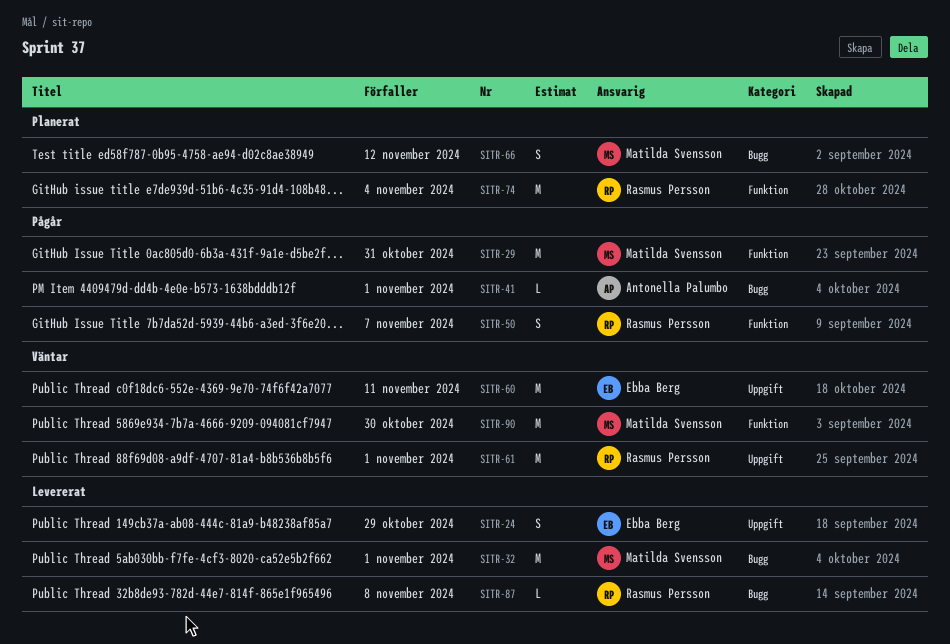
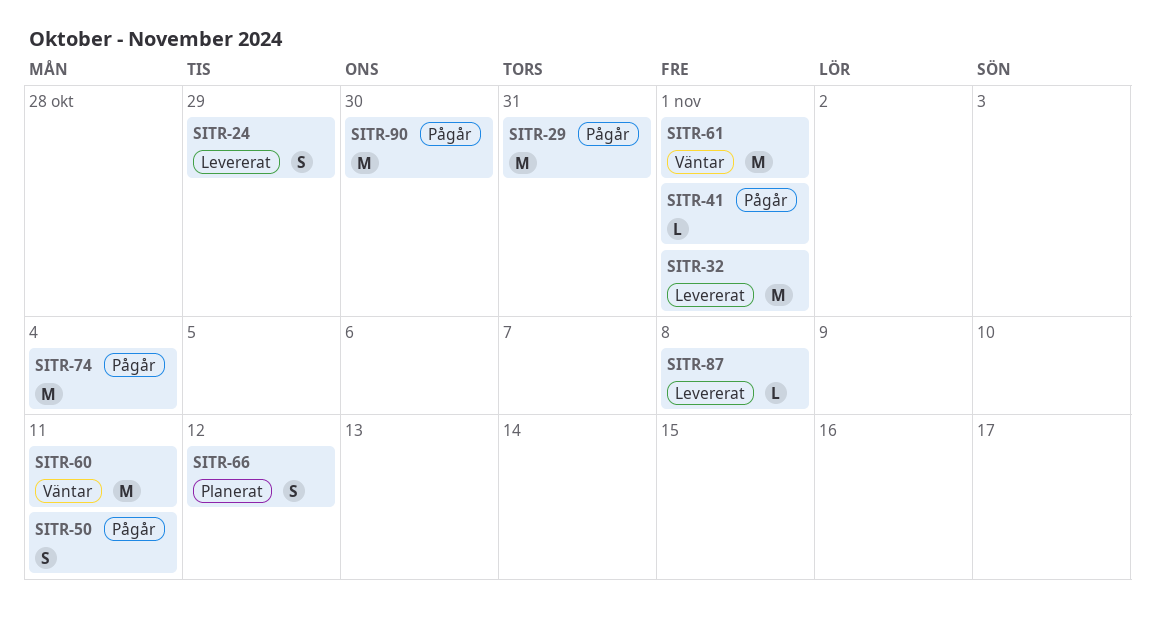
SITR-50, due: Nov 7 -> Nov 11
SITR-74, status: Planerat -> Pågår
SITR-90, status: Väntar -> Pågår

